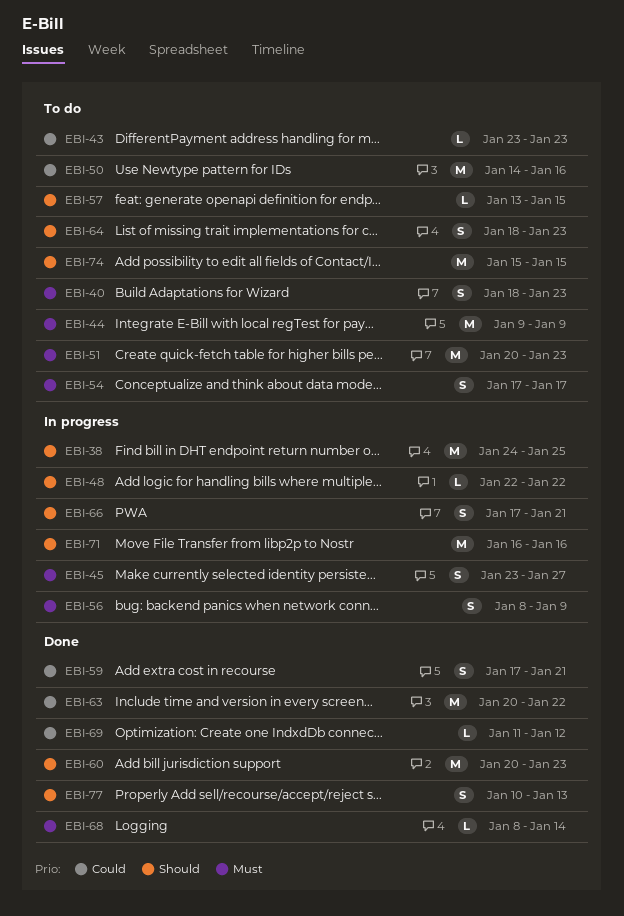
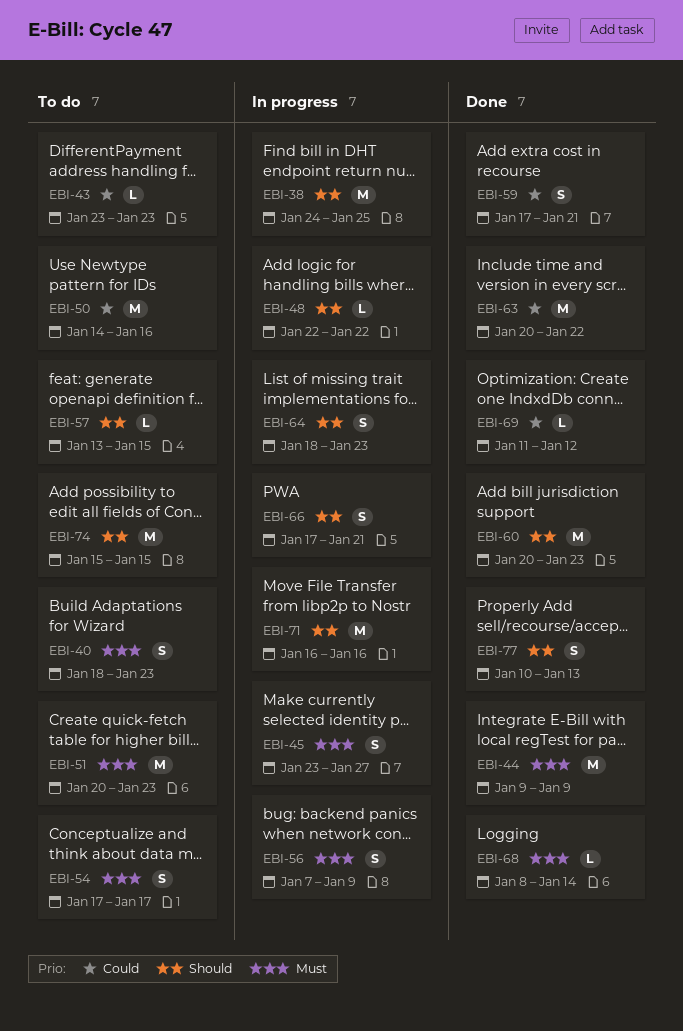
EBI-44, status: To do -> Done
EBI-56, start: Jan 8 -> Jan 7
EBI-64, status: To do -> In progress

